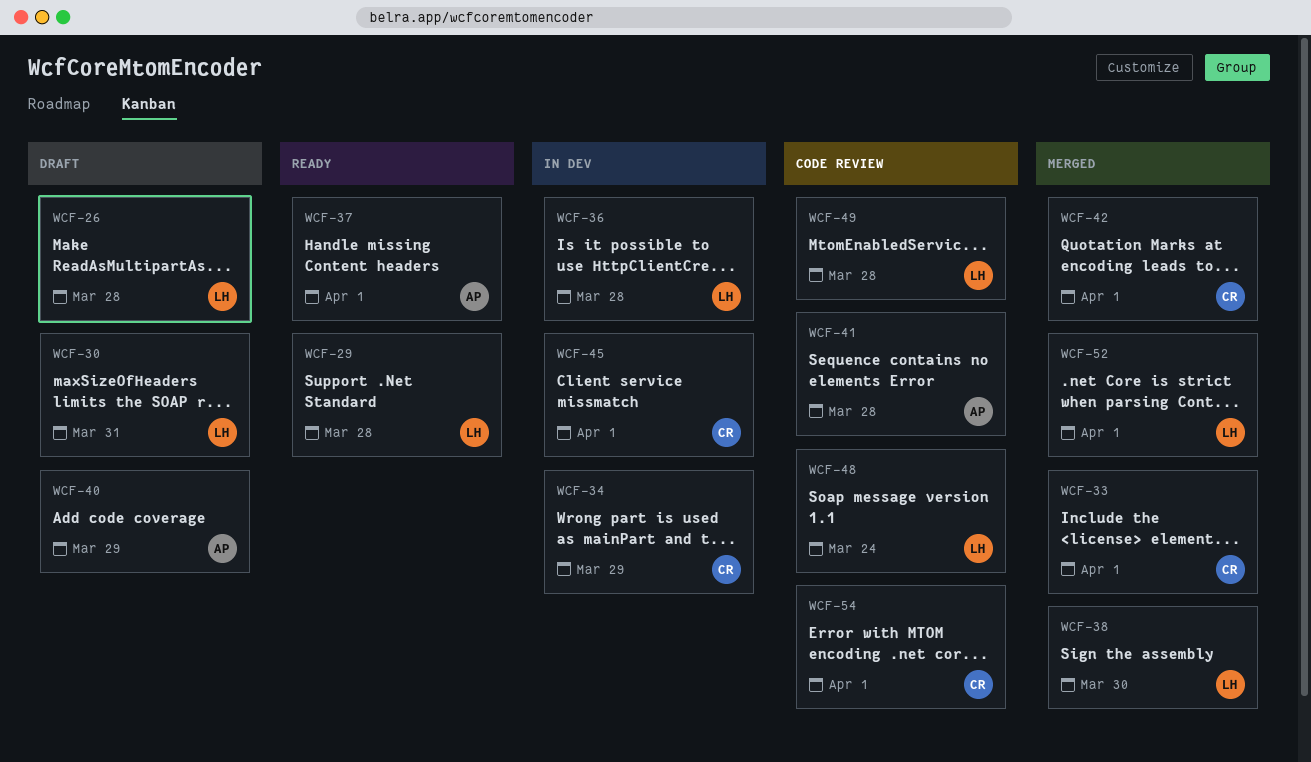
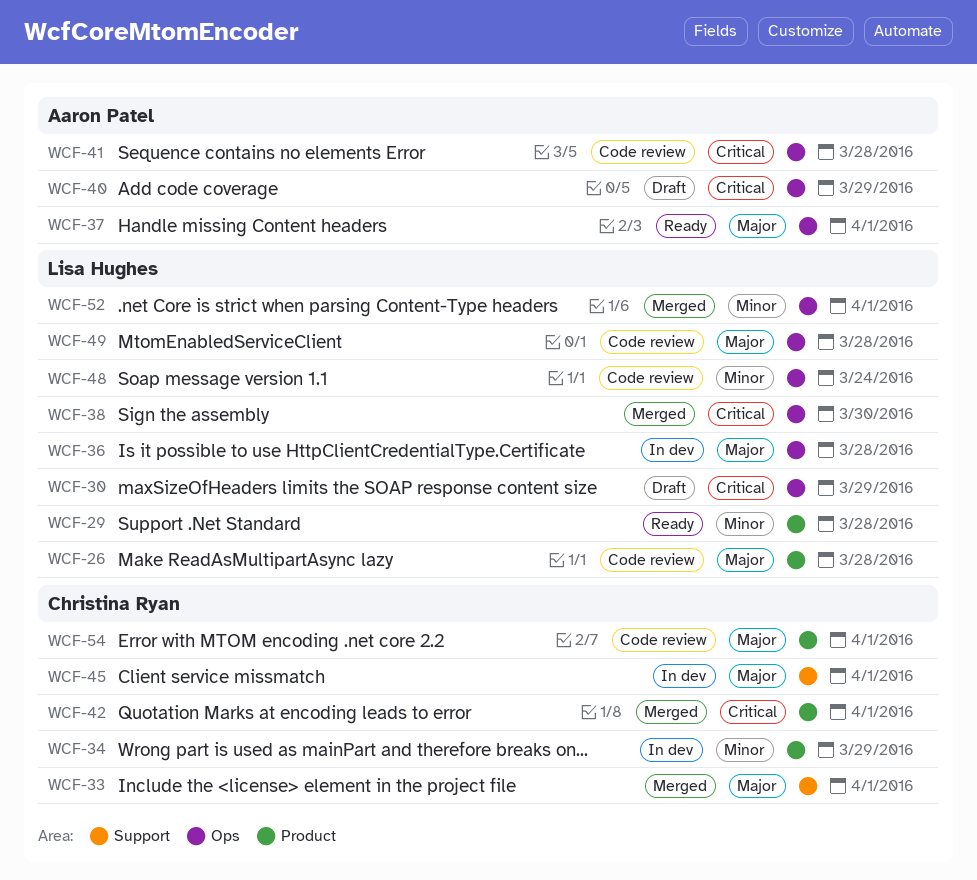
WCF-26, status: Draft -> Code review
WCF-30, due: Mar 31 -> Mar 29

